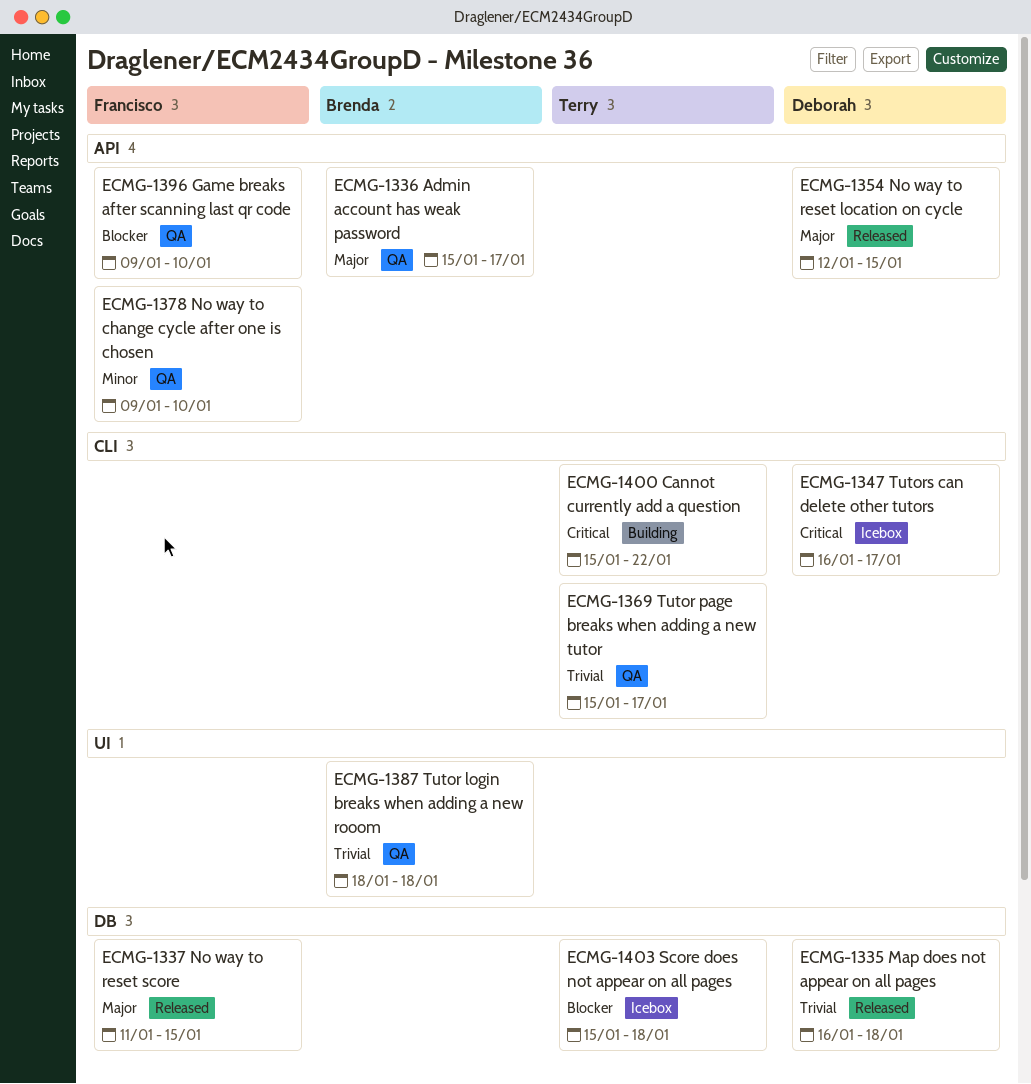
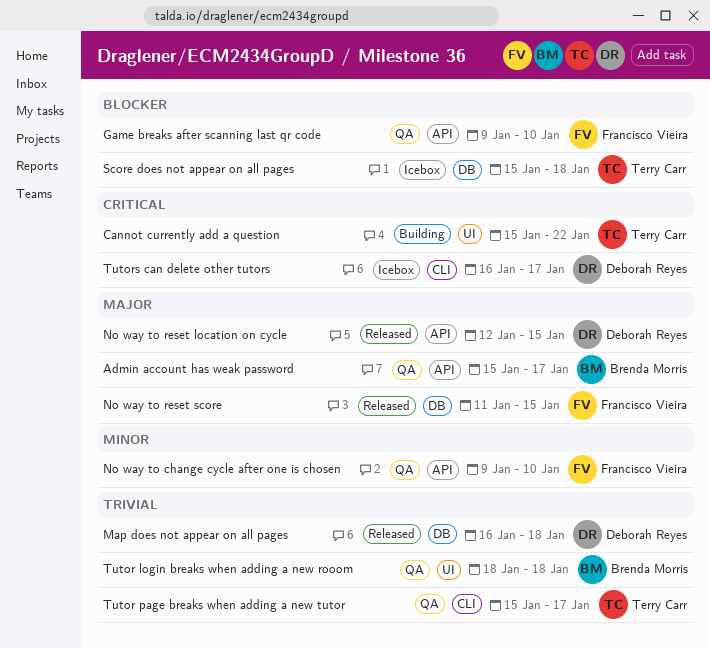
Cannot currently add a question, label: CLI -> UI

